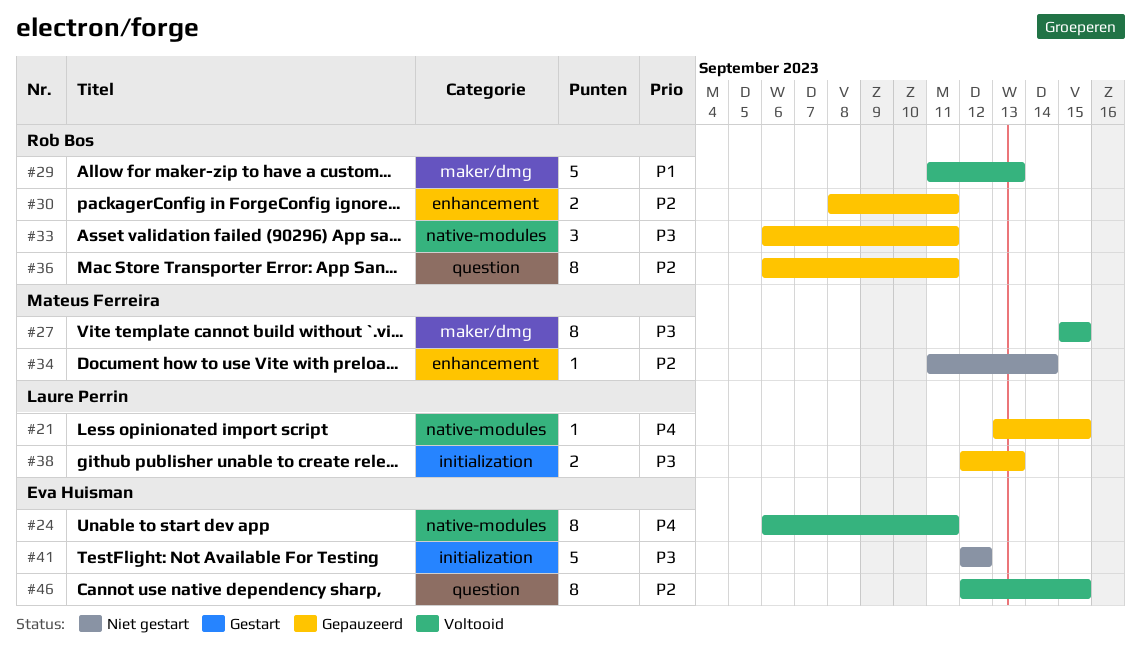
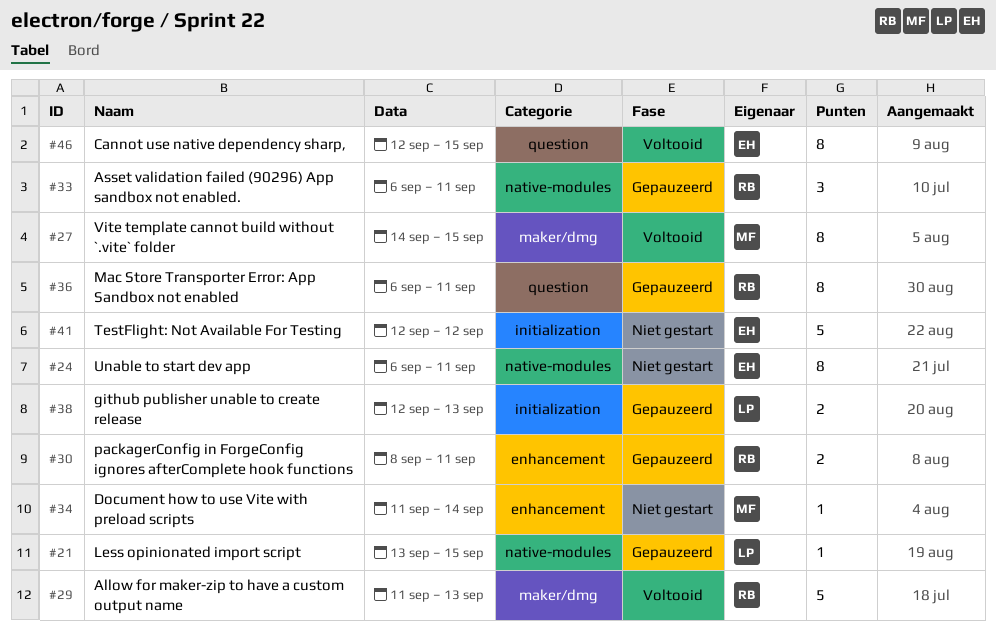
#24, status: Voltooid -> Niet gestart
#27, start: Sep 15 -> Sep 14

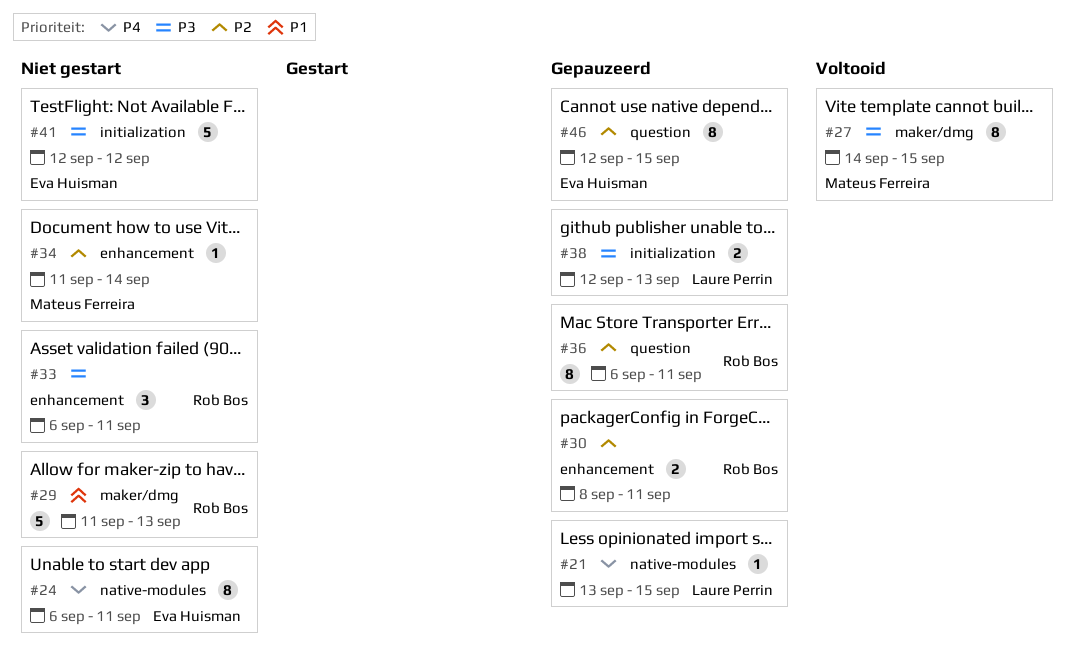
#29, status: Voltooid -> Niet gestart
#33, status: Gepauzeerd -> Niet gestart
#33, label: native-modules -> enhancement
#46, status: Voltooid -> Gepauzeerd

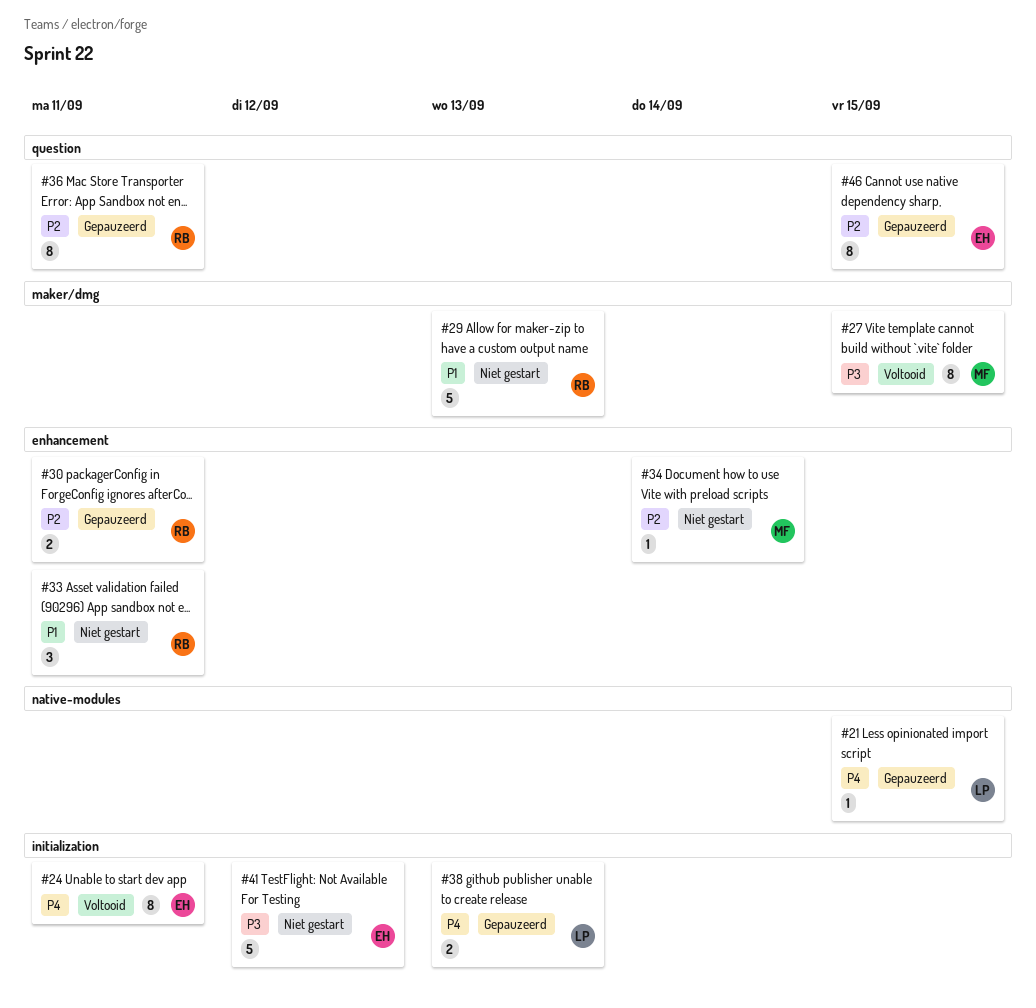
#24, status: Niet gestart -> Voltooid
#24, label: native-modules -> initialization
#33, priority: P3 -> P1
#38, priority: P3 -> P4

